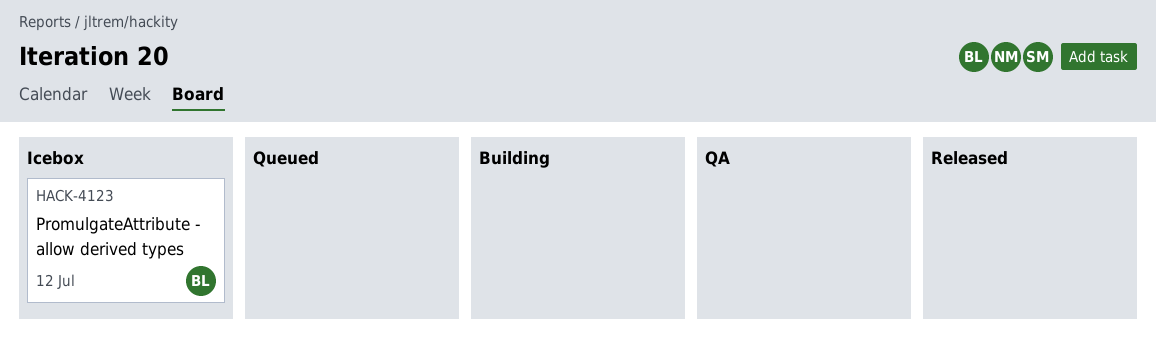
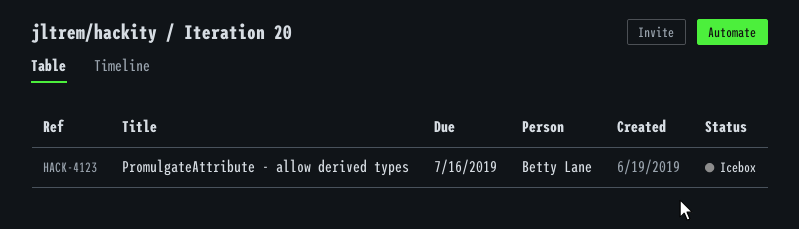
HACK-4123, due: Jul 12 -> Jul 16

